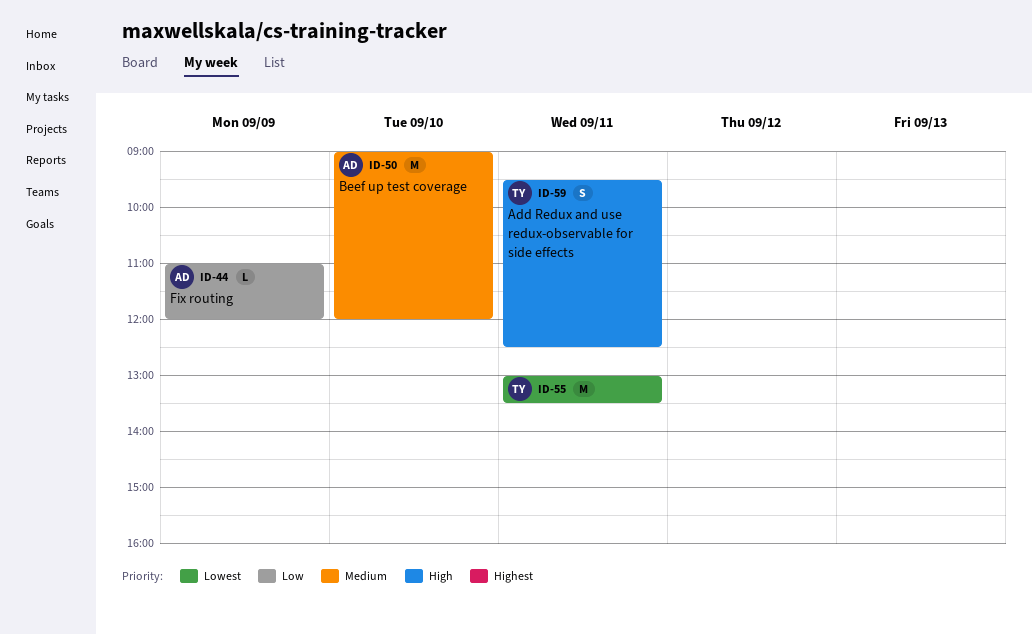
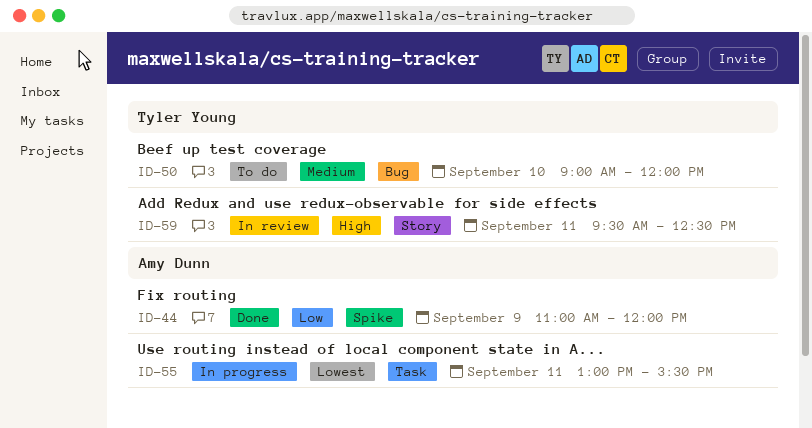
ID-50, owner: Amy Dunn -> Tyler Young
ID-55, owner: Tyler Young -> Amy Dunn
ID-55, ends: 13:30 -> 15:30

